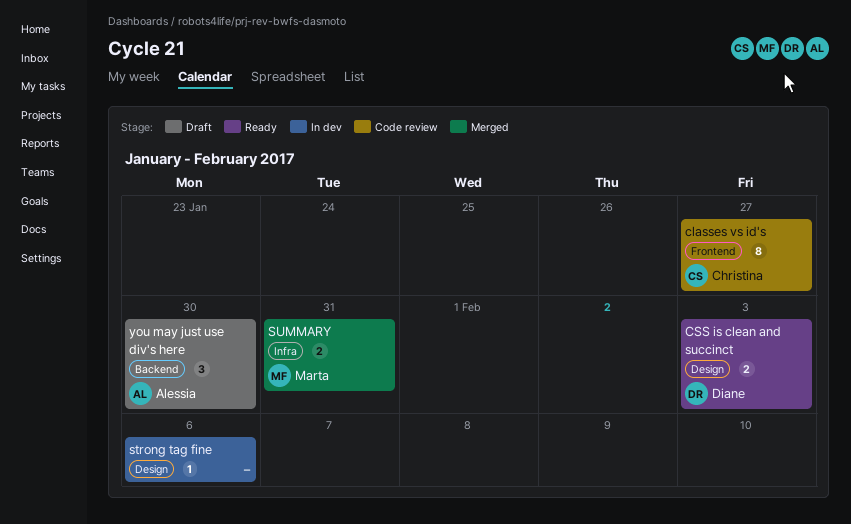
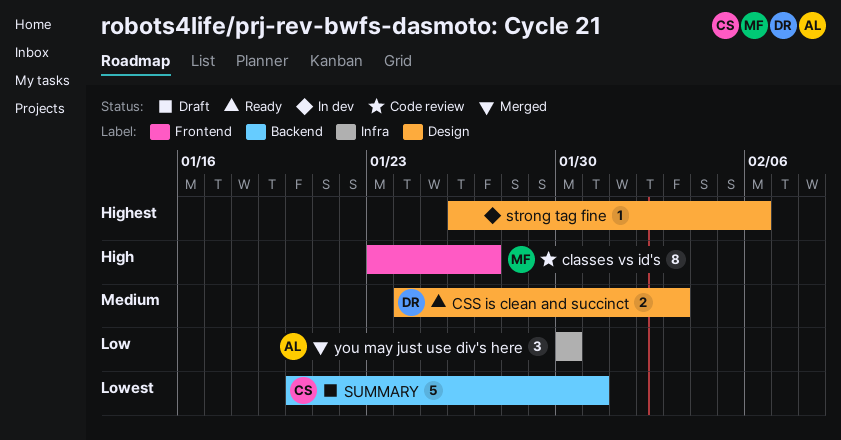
classes vs id's, owner: Christina -> Marta
SUMMARY, status: Merged -> Draft
SUMMARY, owner: Marta -> Christina
SUMMARY, label: Infra -> Backend
SUMMARY, estimate: 2 -> 5
you may just use div's here, status: Draft -> Merged
you may just use div's here, label: Backend -> Infra

